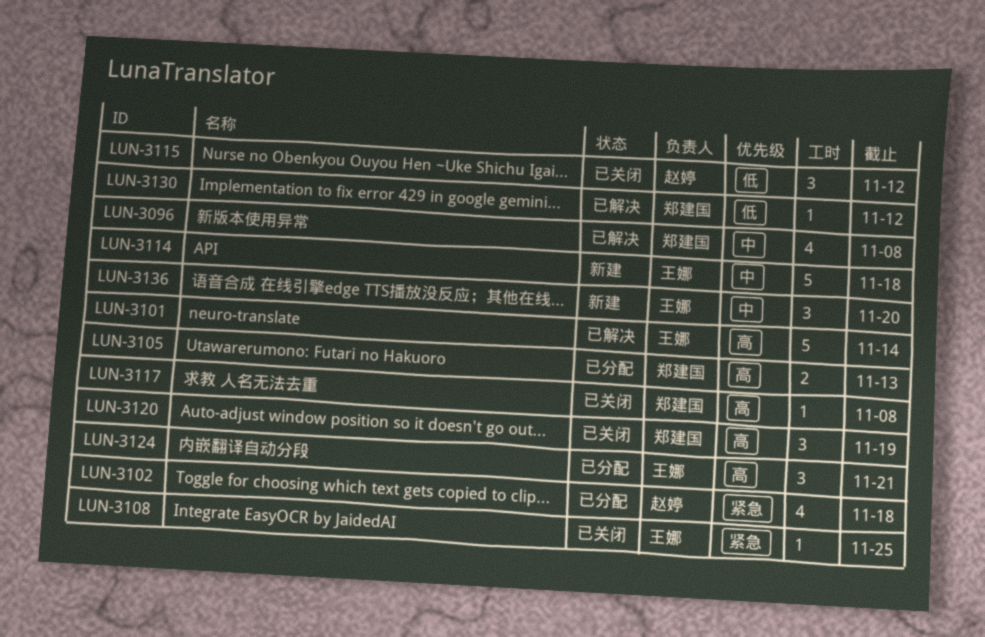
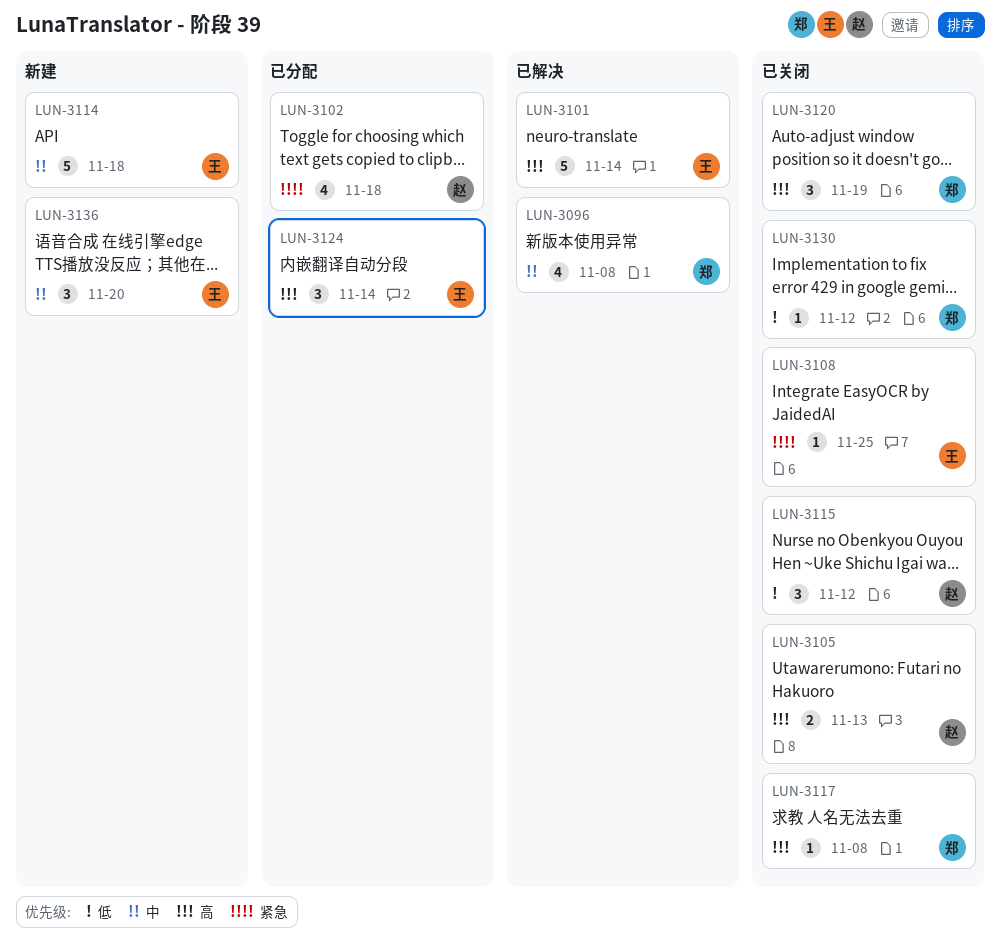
LUN-3105, status: 已分配 -> 已关闭
LUN-3105, owner: 郑建国 -> 赵婷
LUN-3124, due: Nov 21 -> Nov 14
LUN-3130, status: 已解决 -> 已关闭

